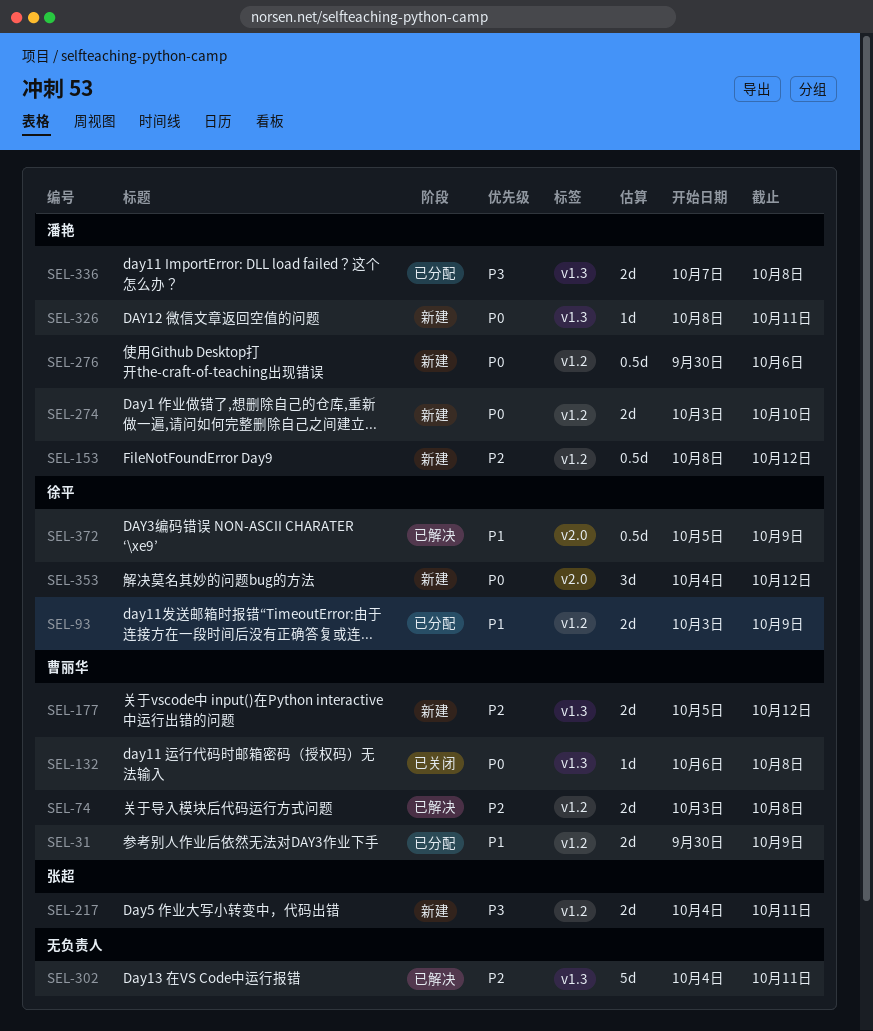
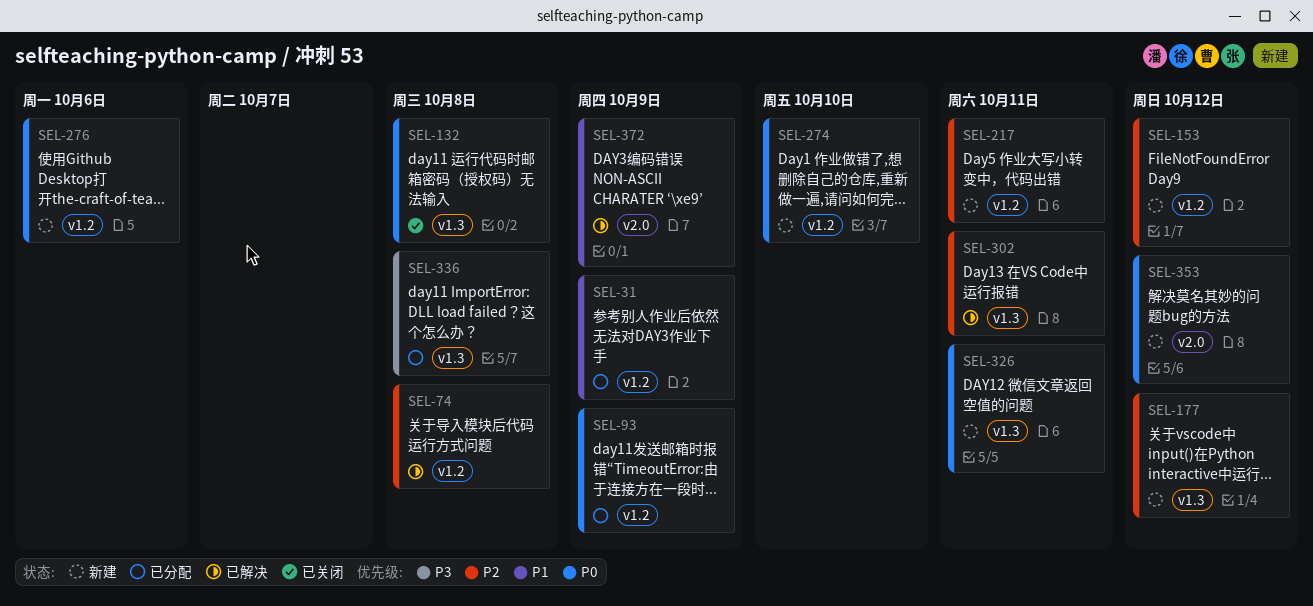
SEL-93, priority: P1 -> P0
SEL-217, priority: P3 -> P2

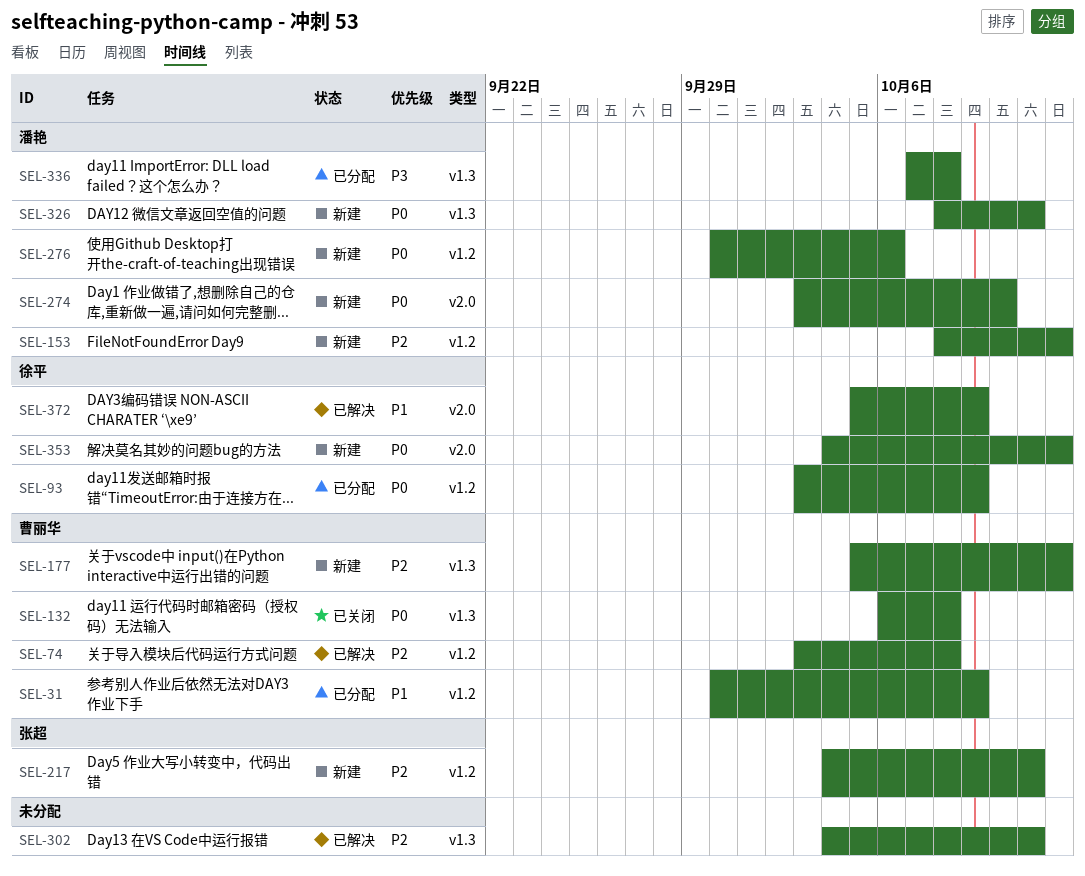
SEL-274, label: v1.2 -> v2.0

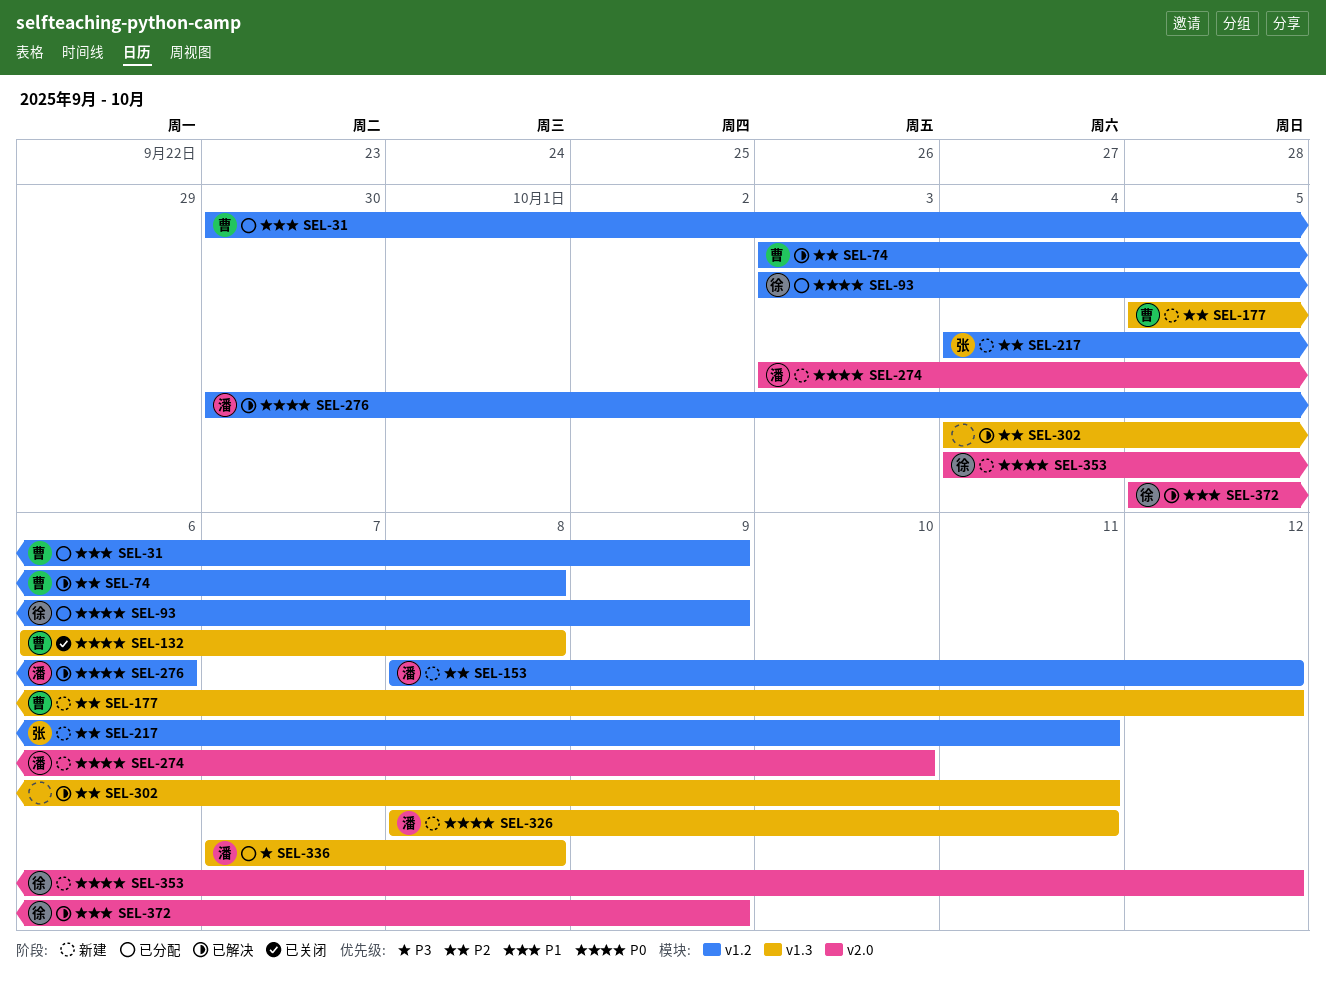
SEL-276, status: 新建 -> 已解决

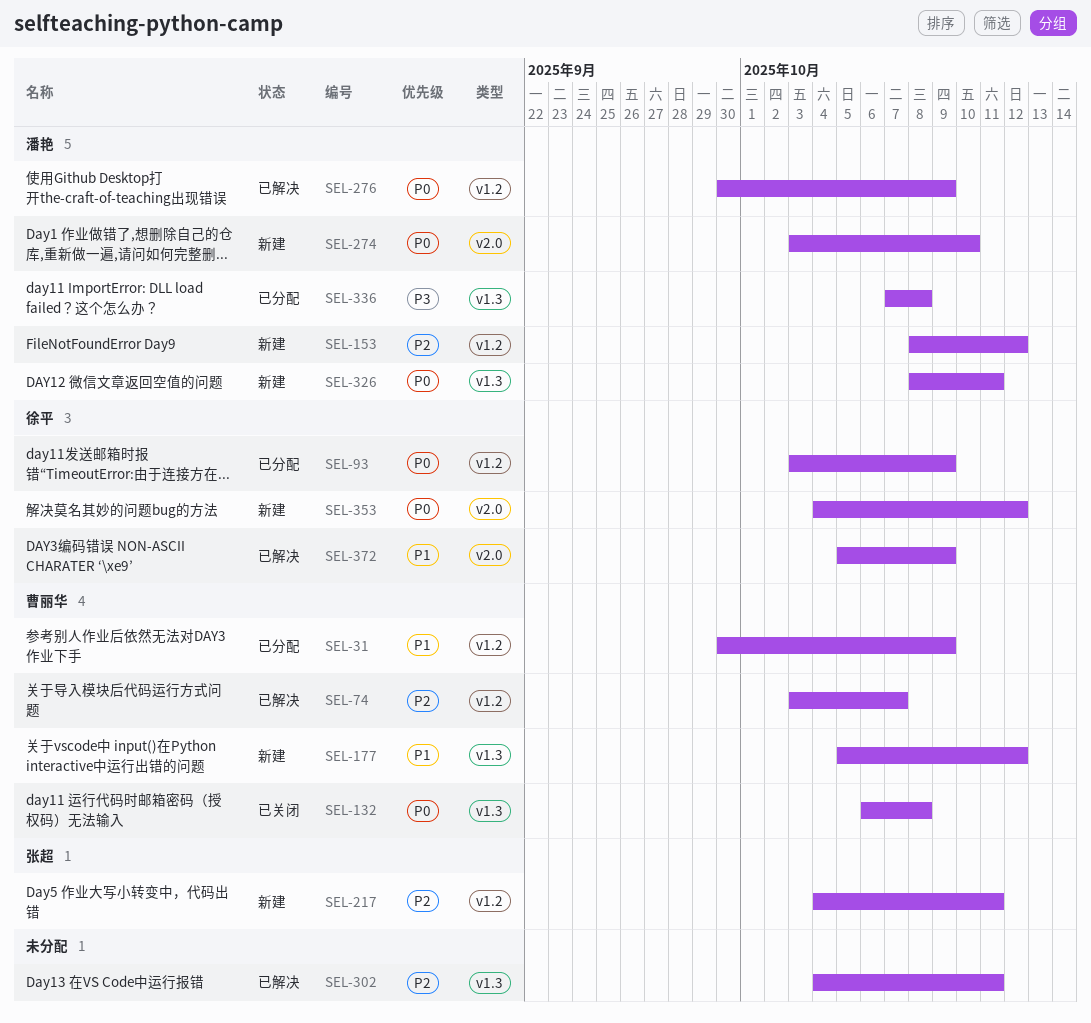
SEL-74, due: Oct 8 -> Oct 7
SEL-177, priority: P2 -> P1
SEL-276, due: Oct 6 -> Oct 9

